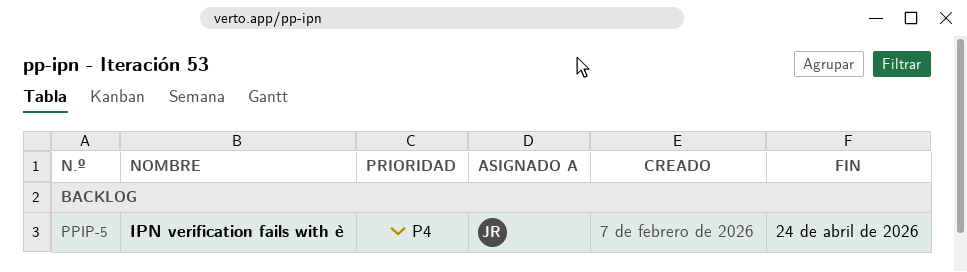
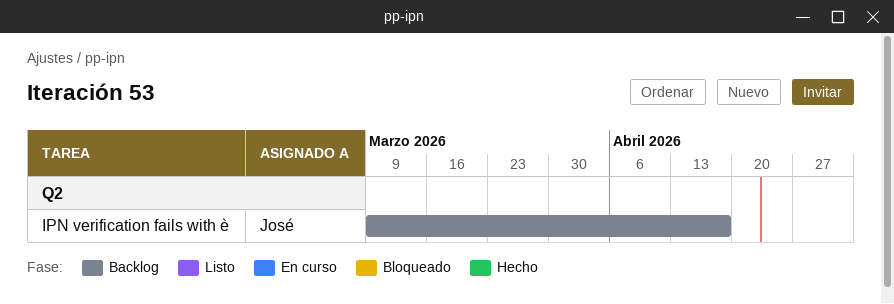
IPN verification fails with è, due: Apr 24 -> Apr 17

